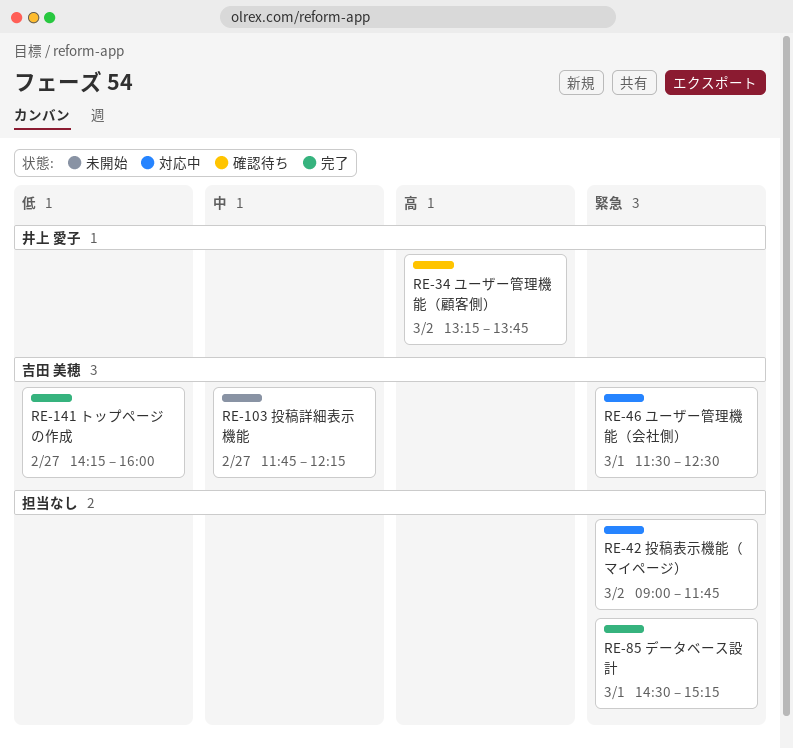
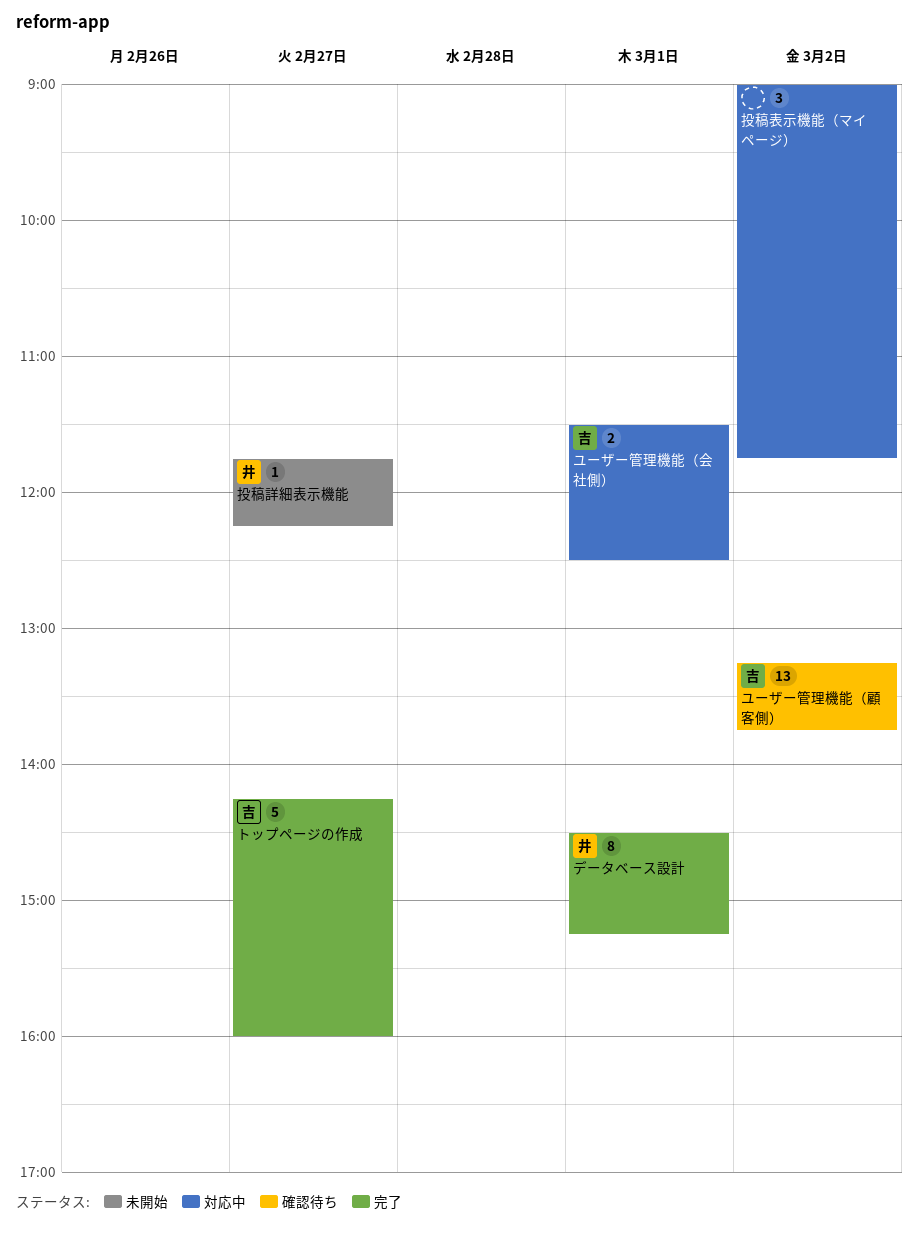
データベース設計, owner: none -> 井上 愛子
ユーザー管理機能（顧客側）, owner: 井上 愛子 -> 吉田 美穂
投稿詳細表示機能, owner: 吉田 美穂 -> 井上 愛子

